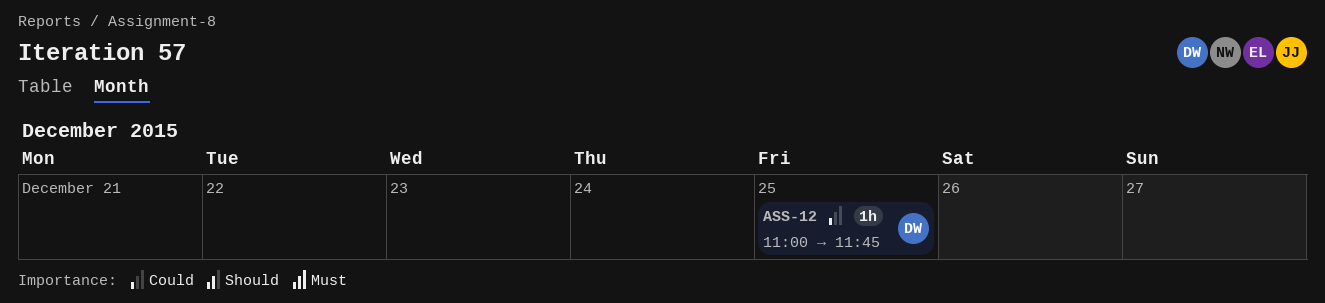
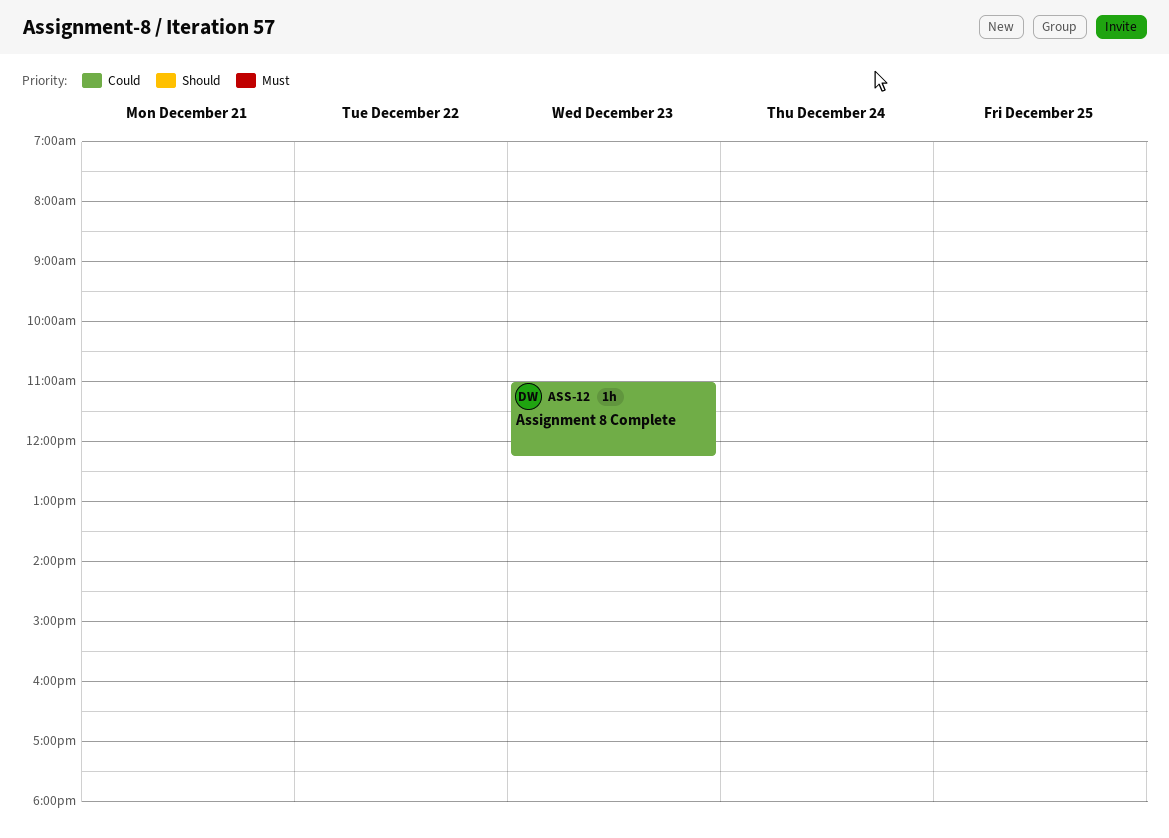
ASS-12, day: Dec 25 -> Dec 23
ASS-12, ends: 11:45 -> 12:15

